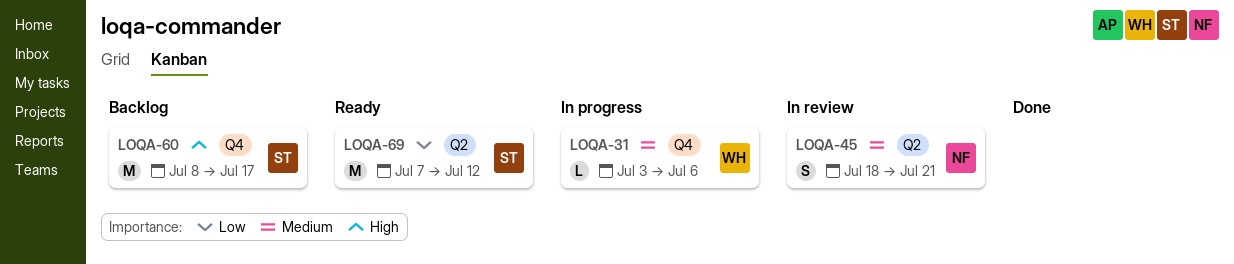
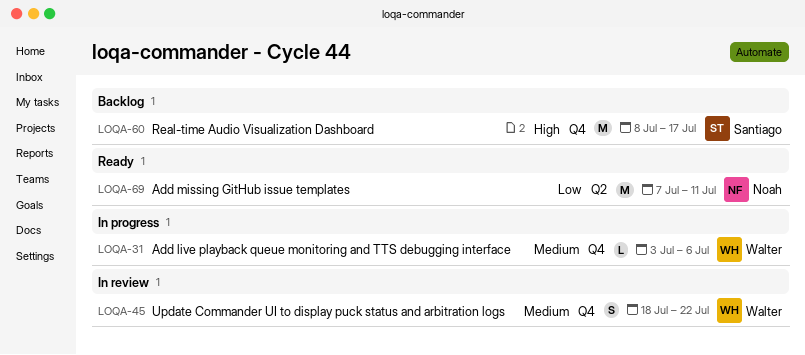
LOQA-45, owner: Noah -> Walter
LOQA-45, label: Q2 -> Q4
LOQA-45, due: Jul 21 -> Jul 22
LOQA-69, owner: Santiago -> Noah
LOQA-69, due: Jul 12 -> Jul 11

